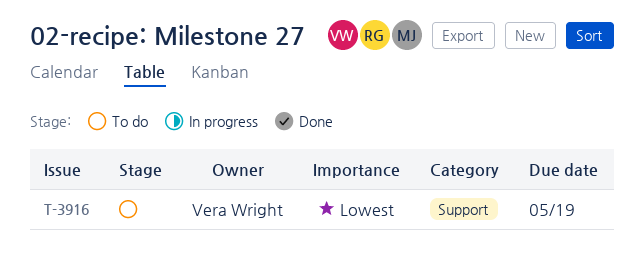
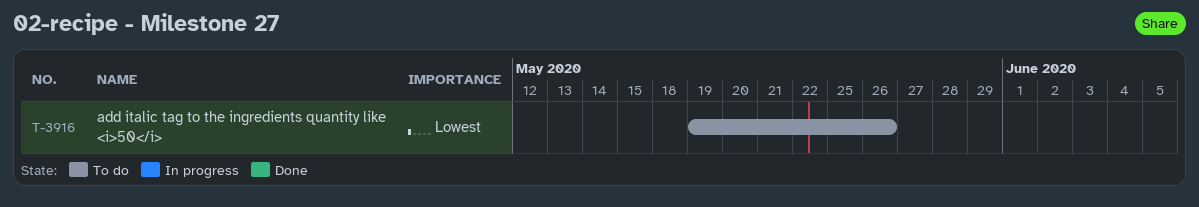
T-3916, due: May 19 -> May 26

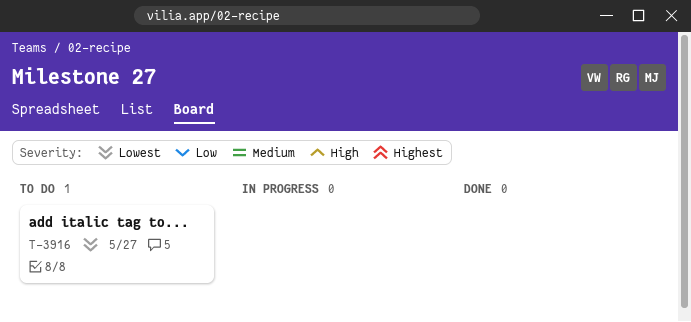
T-3916, due: May 26 -> May 27

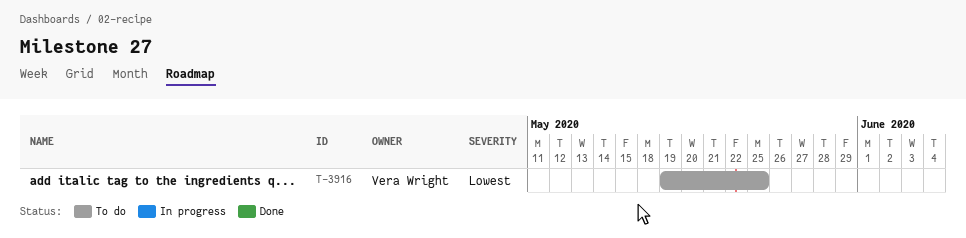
T-3916, due: May 27 -> May 25

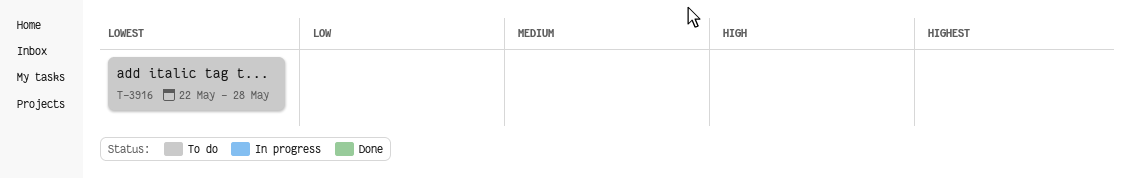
T-3916, start: May 19 -> May 22
T-3916, due: May 25 -> May 28

